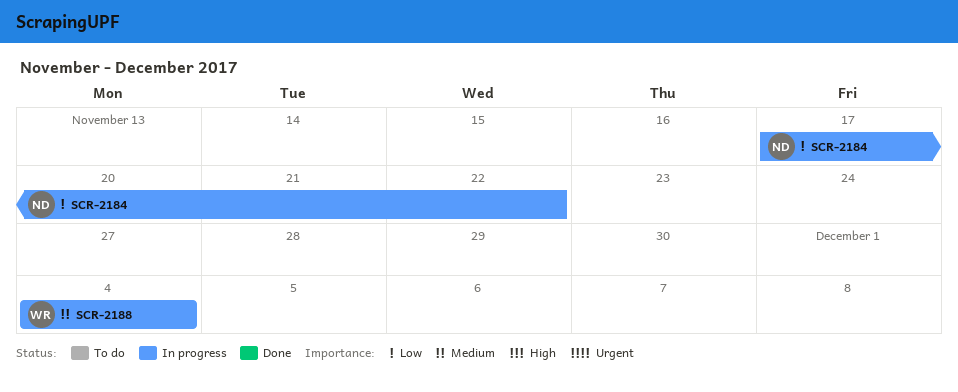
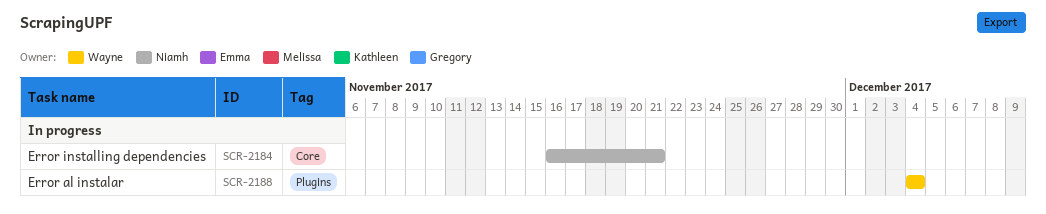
SCR-2184, start: Nov 17 -> Nov 16
SCR-2184, due: Nov 22 -> Nov 21

